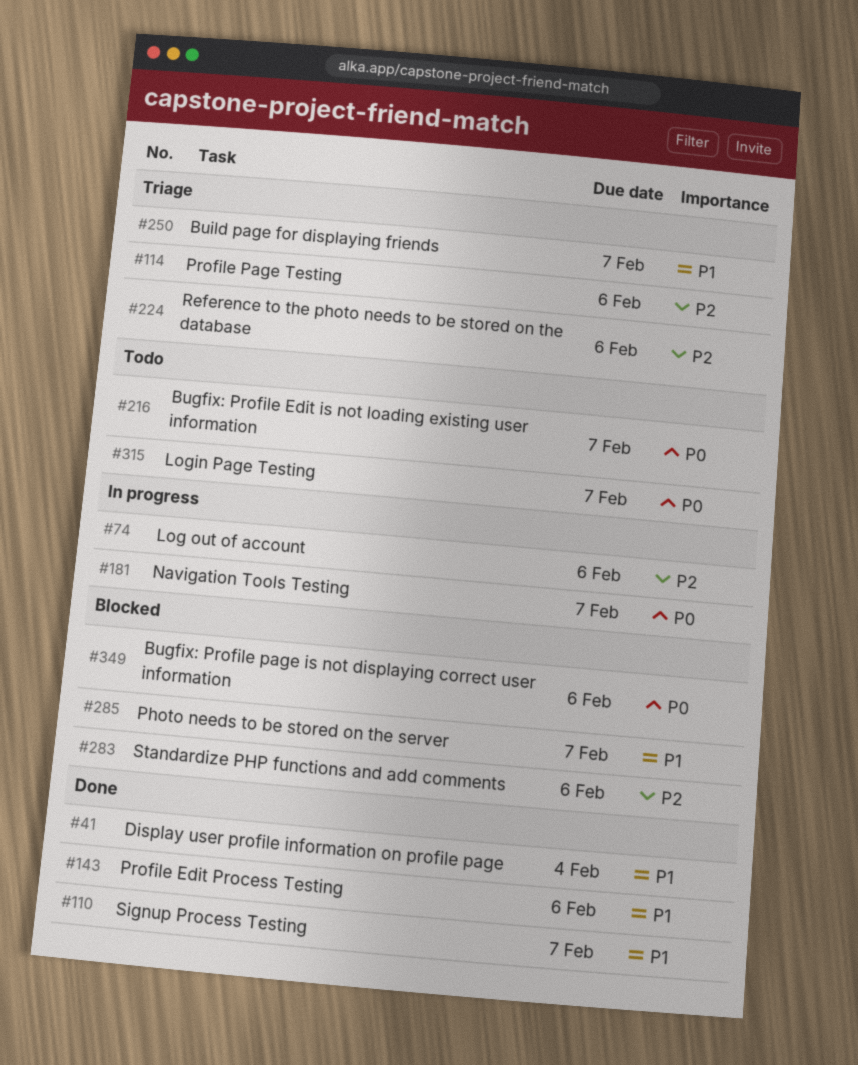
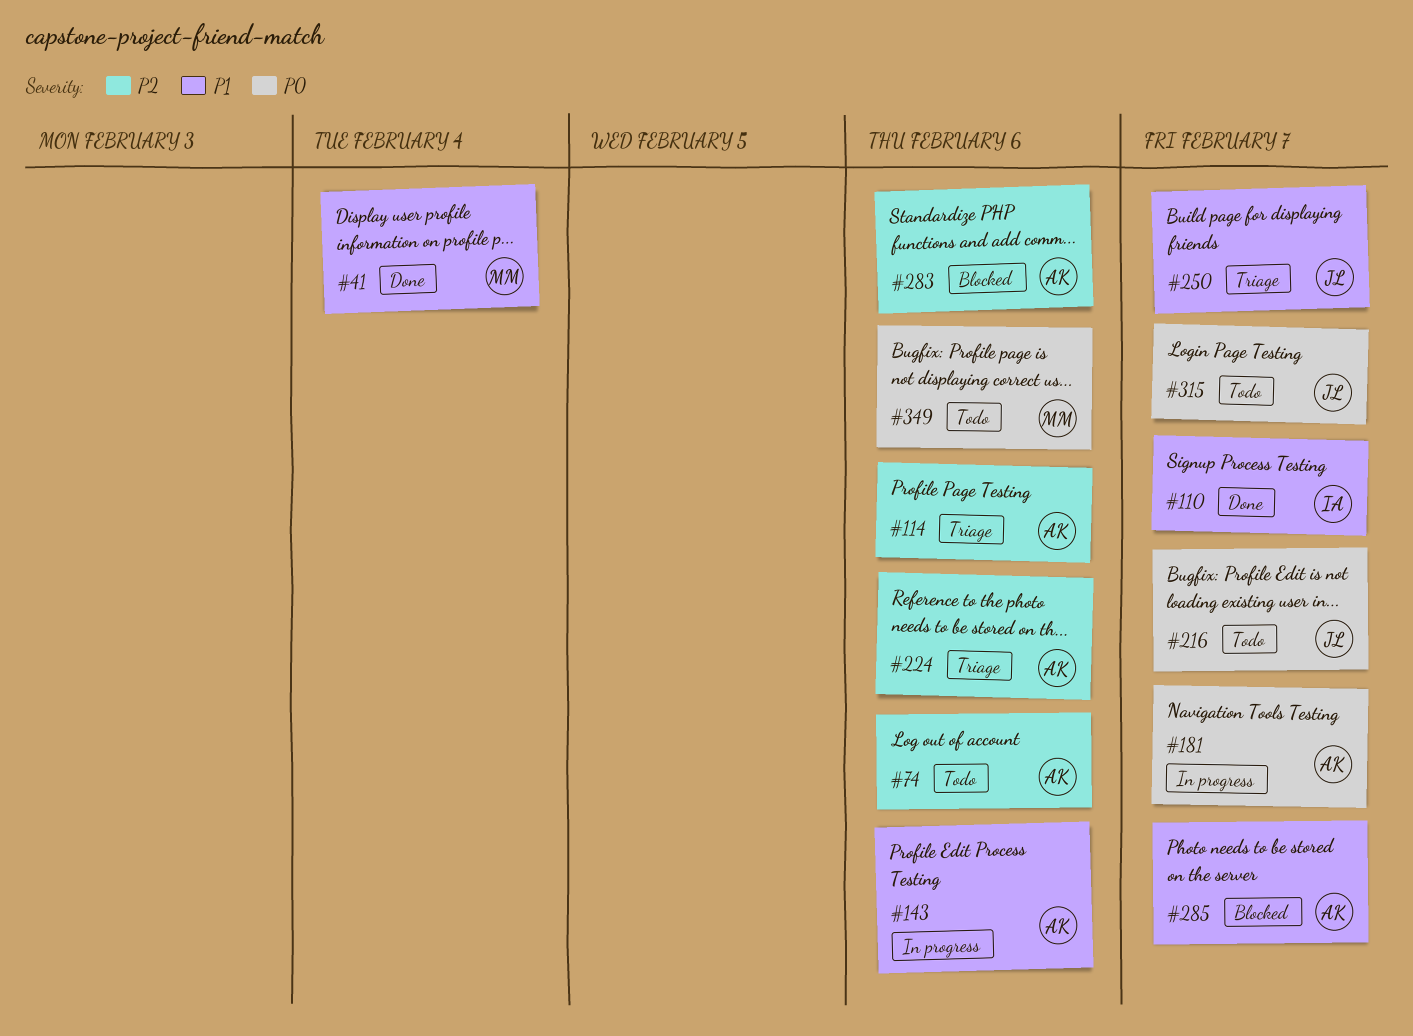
#74, status: In progress -> Todo
#143, status: Done -> In progress
#349, status: Blocked -> Todo

